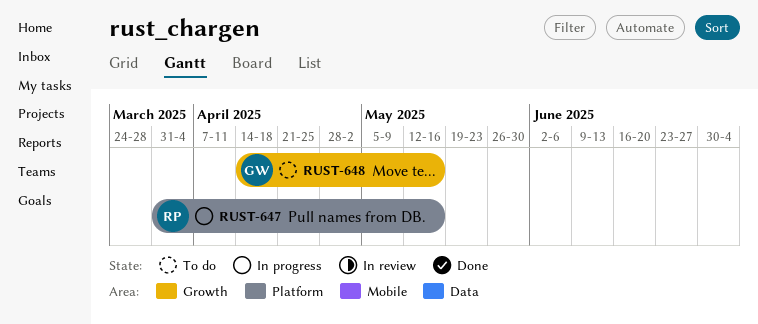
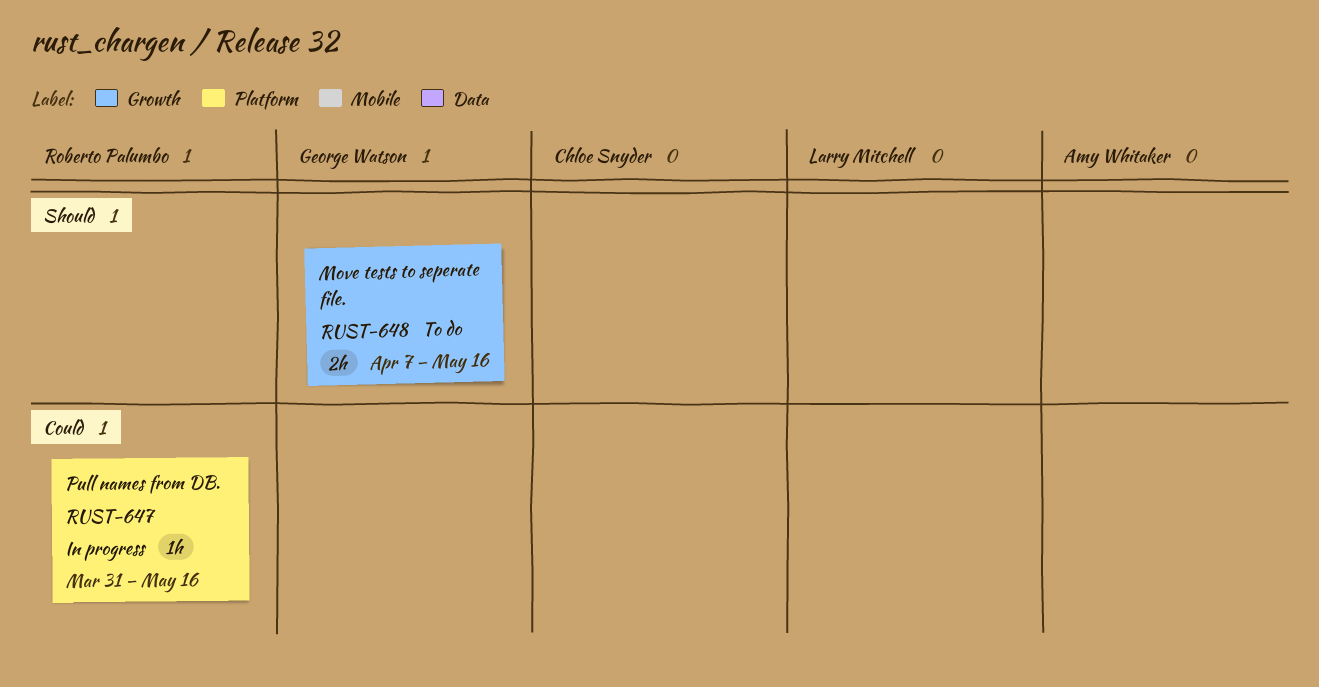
RUST-648, start: Apr 14 -> Apr 7

